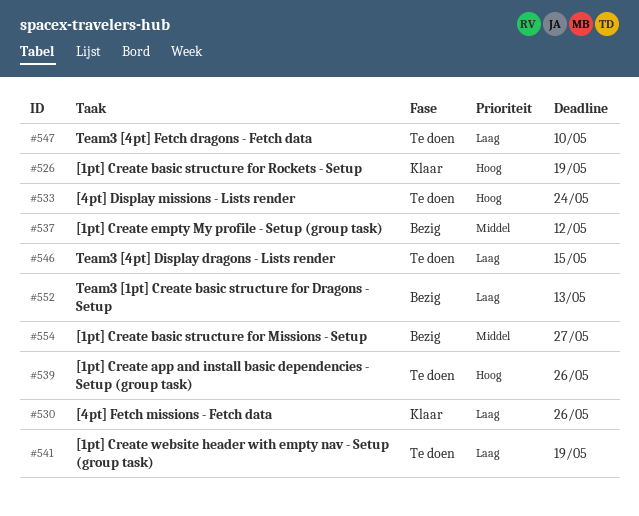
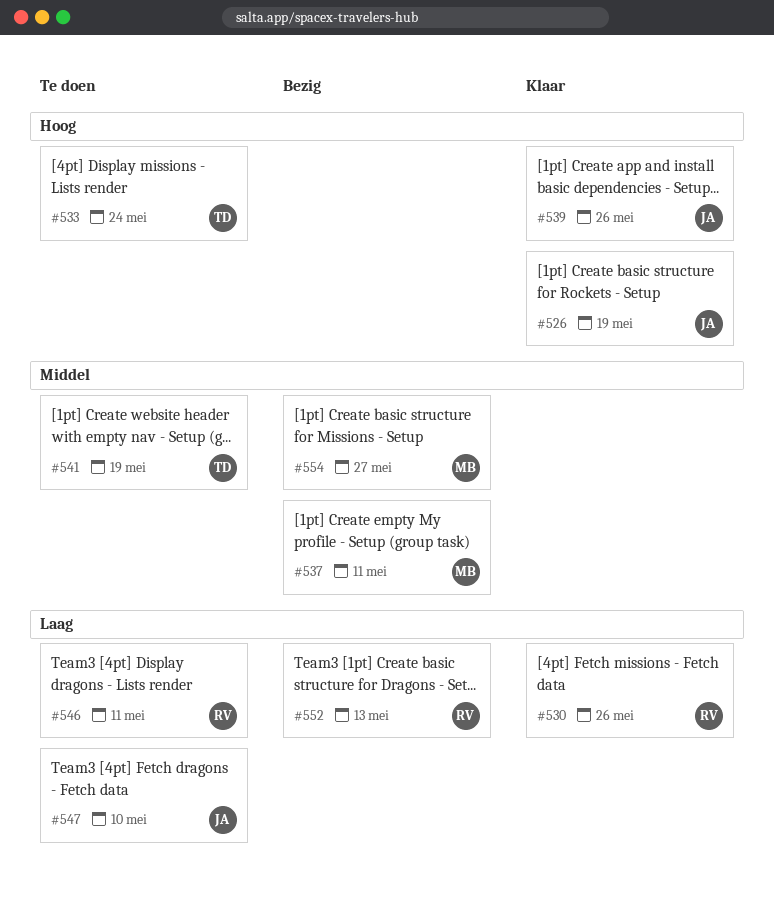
#537, due: May 12 -> May 11
#539, status: Te doen -> Klaar
#541, priority: Laag -> Middel
#546, due: May 15 -> May 11

